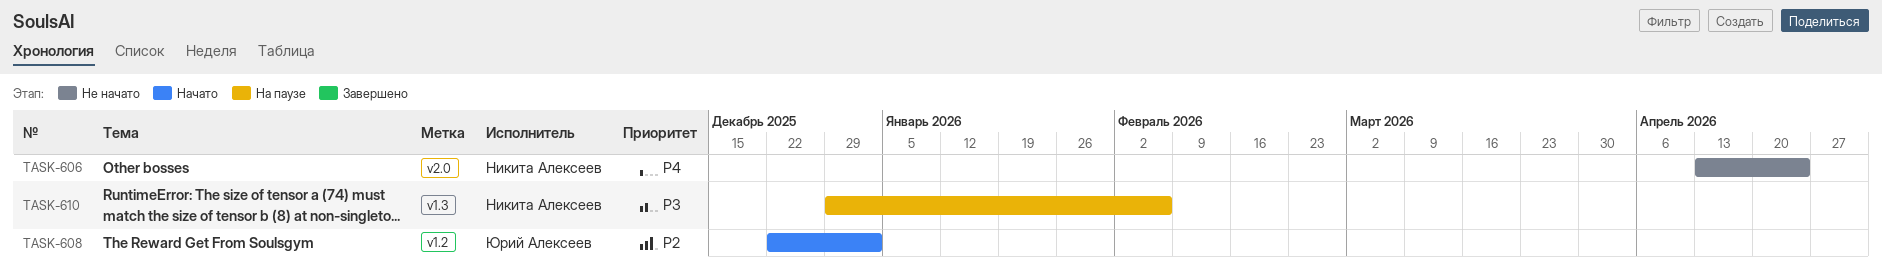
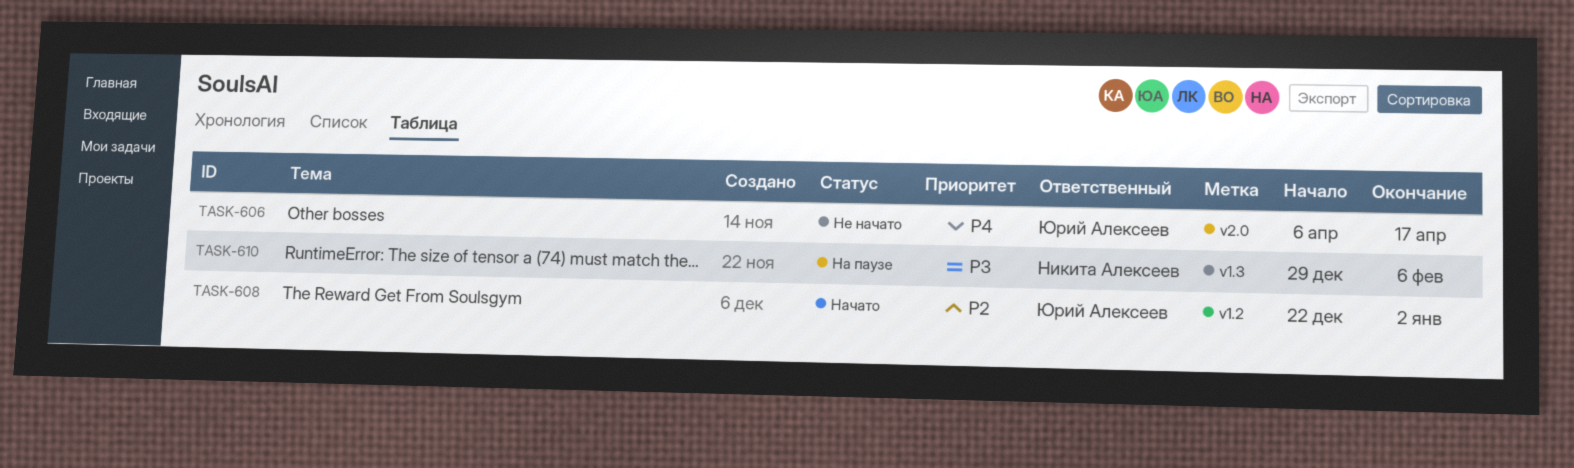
TASK-606, owner: Никита Алексеев -> Юрий Алексеев
TASK-606, start: Apr 13 -> Apr 6
TASK-606, due: Apr 24 -> Apr 17

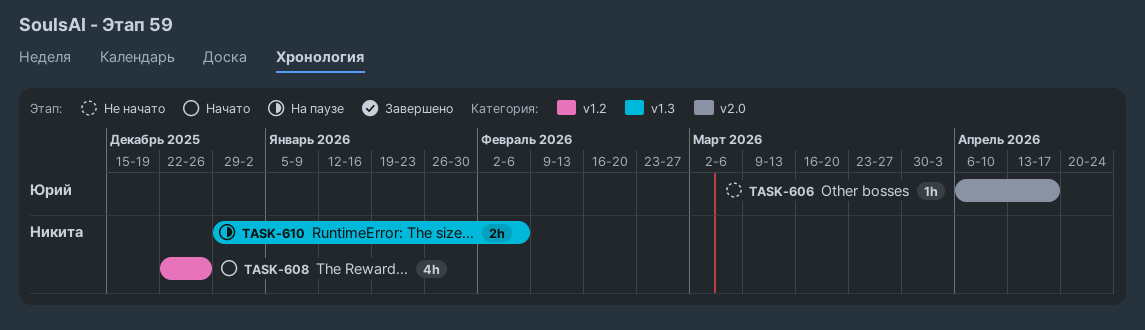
TASK-608, owner: Юрий Алексеев -> Никита Алексеев
TASK-608, due: Jan 2 -> Dec 26

